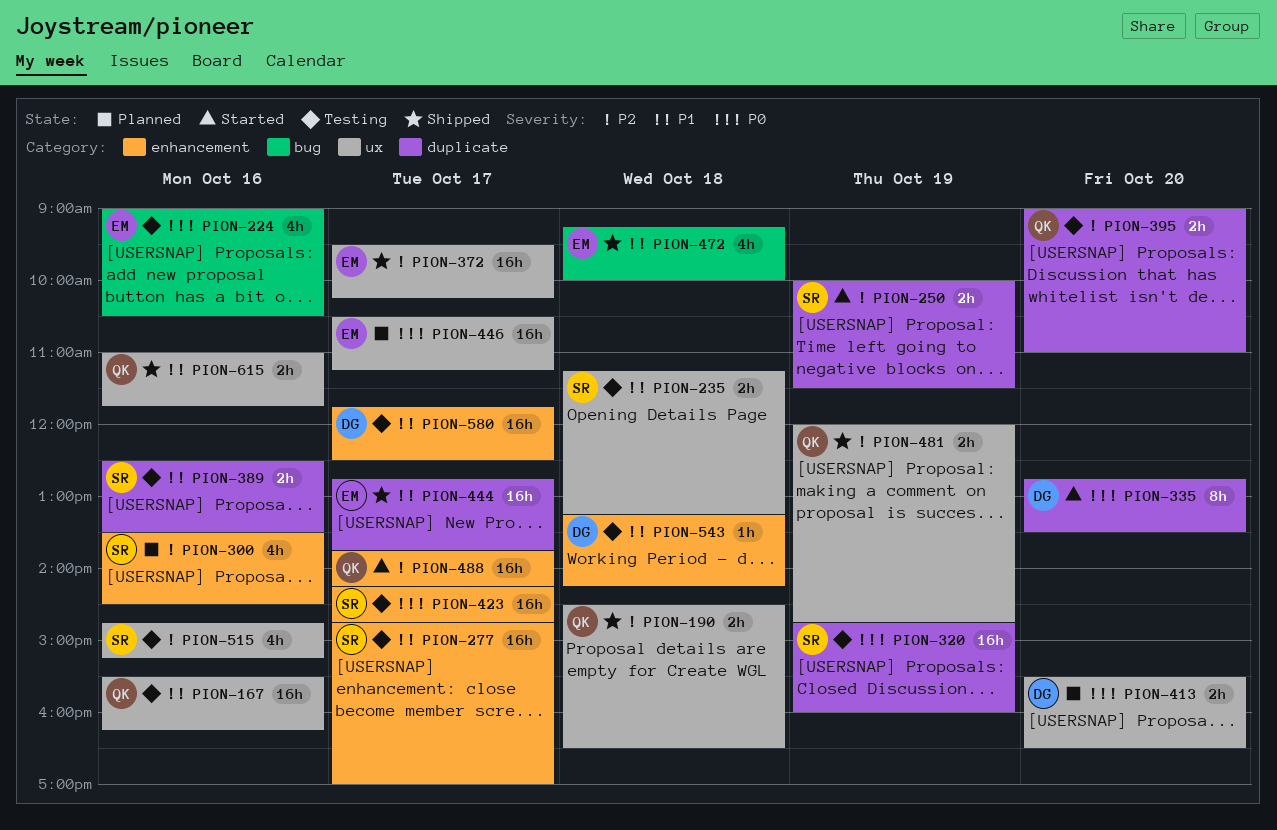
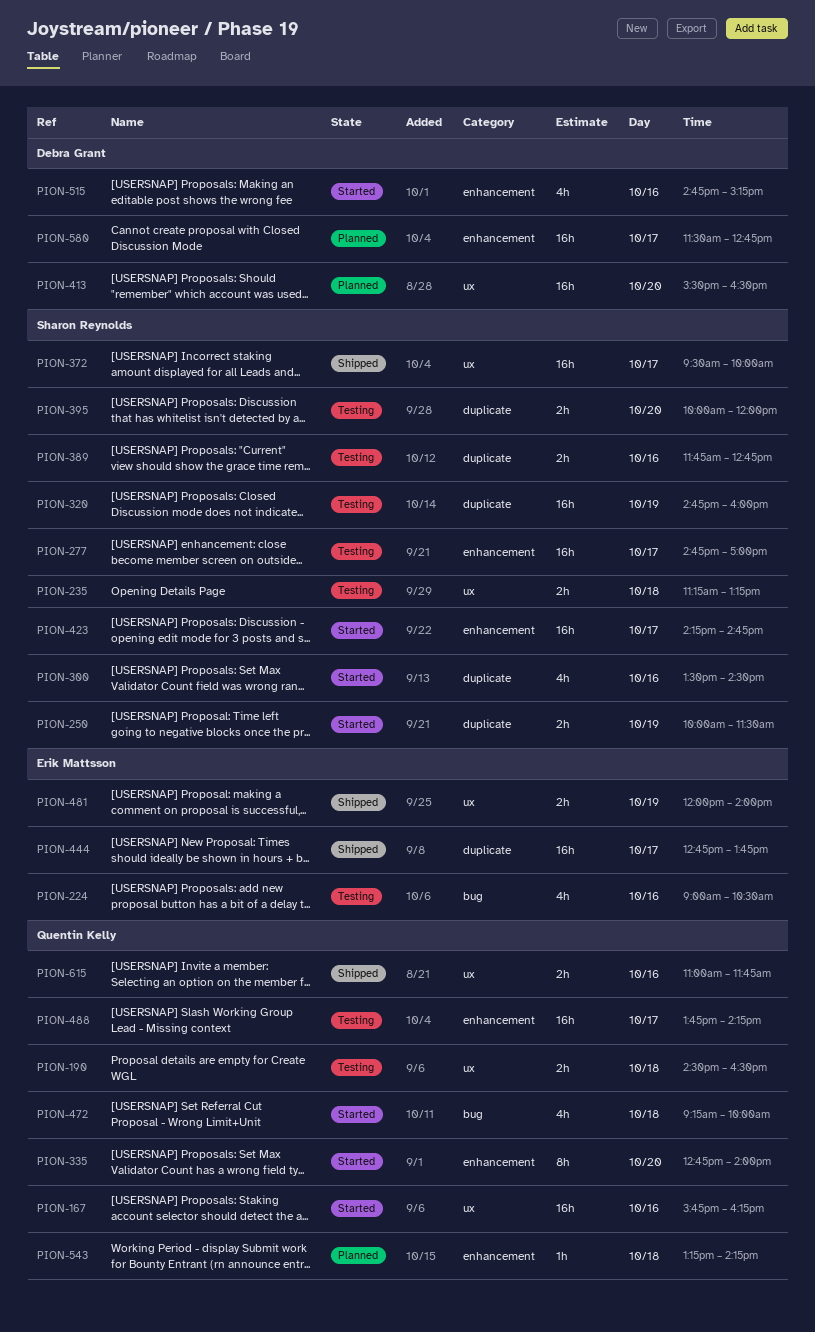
PION-167, status: Testing -> Started
PION-167, begins: 15:30 -> 15:45
PION-190, status: Shipped -> Testing
PION-300, status: Planned -> Started
PION-300, label: enhancement -> duplicate
PION-335, owner: Debra Grant -> Quentin Kelly
PION-335, label: duplicate -> enhancement
PION-335, ends: 13:30 -> 14:00
PION-372, owner: Erik Mattsson -> Sharon Reynolds
PION-372, ends: 10:15 -> 10:00
PION-389, begins: 12:30 -> 11:45
PION-389, ends: 13:30 -> 12:45
PION-395, owner: Quentin Kelly -> Sharon Reynolds
PION-395, begins: 09:00 -> 10:00
PION-395, ends: 11:00 -> 12:00
PION-413, estimate: 2h -> 16h
PION-423, status: Testing -> Started
PION-446: present -> none
PION-472, status: Shipped -> Started
PION-472, owner: Erik Mattsson -> Quentin Kelly
PION-481, owner: Quentin Kelly -> Erik Mattsson
PION-481, ends: 14:45 -> 14:00
PION-488, status: Started -> Testing
PION-515, status: Testing -> Started
PION-515, owner: Sharon Reynolds -> Debra Grant
PION-515, label: ux -> enhancement
PION-543, status: Testing -> Planned
PION-543, owner: Debra Grant -> Quentin Kelly
PION-580, status: Testing -> Planned
PION-580, begins: 11:45 -> 11:30
PION-580, ends: 12:30 -> 12:45

